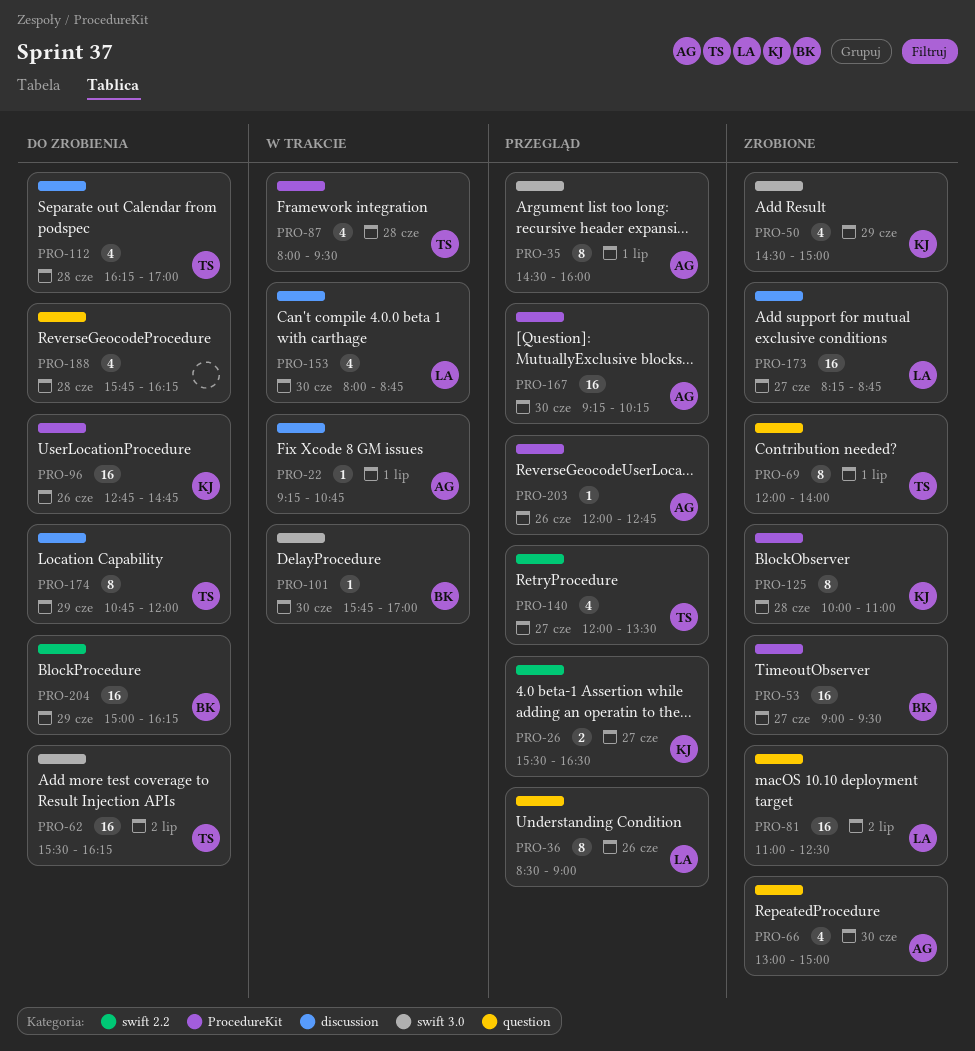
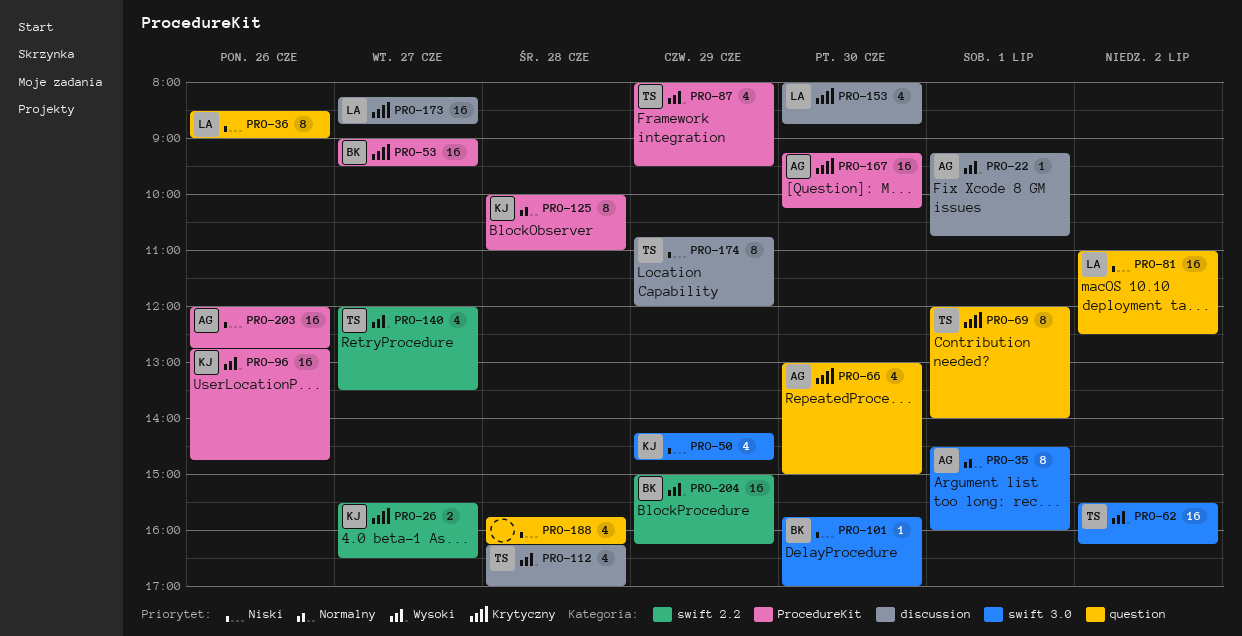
PRO-50, begins: 14:30 -> 14:15
PRO-50, ends: 15:00 -> 14:45
PRO-87, day: Jun 28 -> Jun 29
PRO-203, estimate: 1 -> 16

